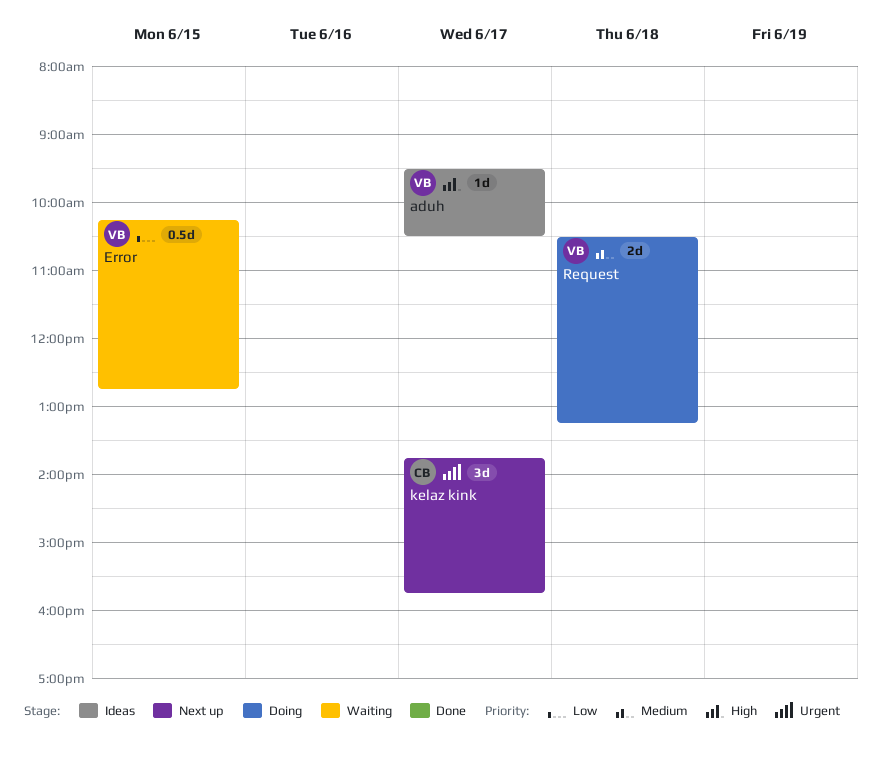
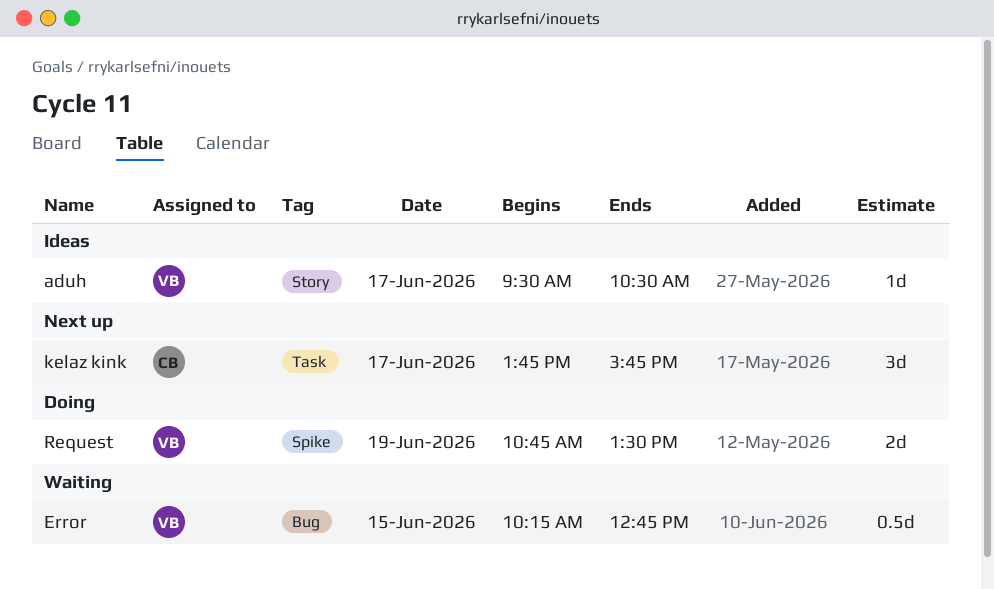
Request, day: Jun 18 -> Jun 19
Request, begins: 10:30 -> 10:45
Request, ends: 13:15 -> 13:30

